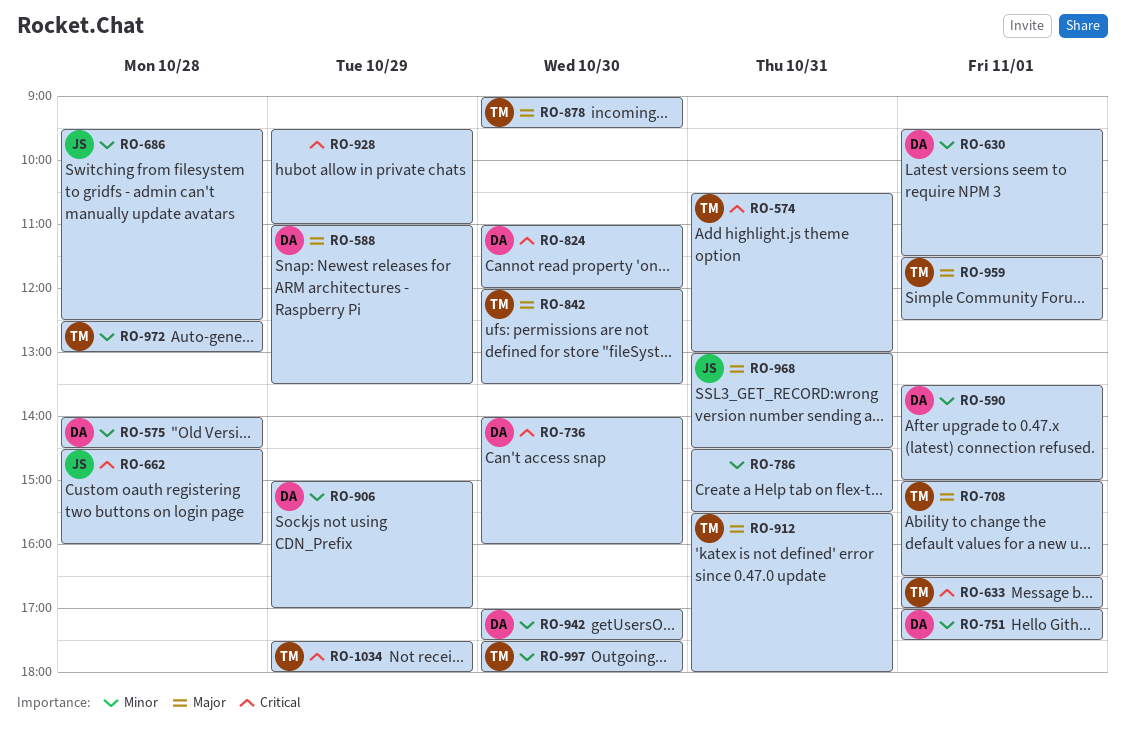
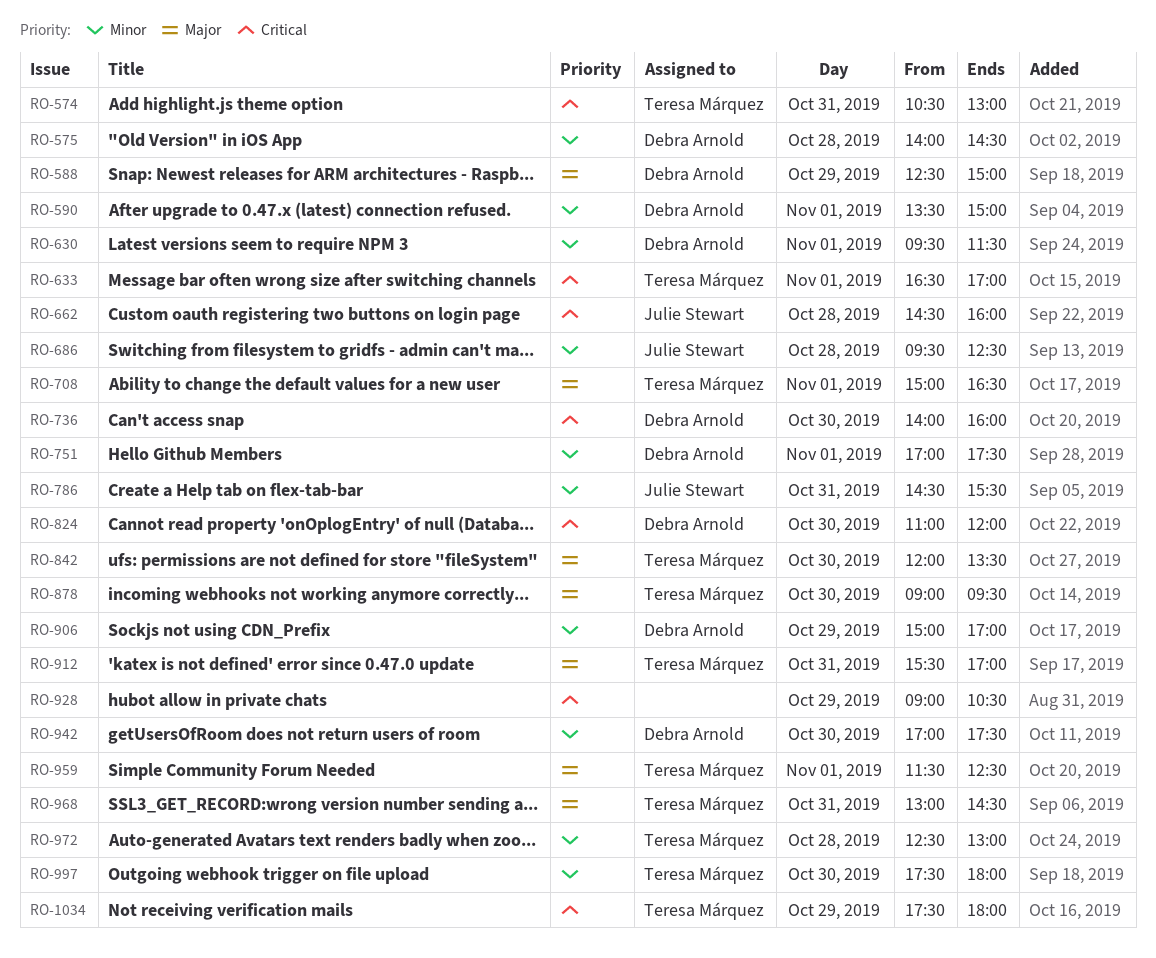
RO-588, begins: 11:00 -> 12:30
RO-588, ends: 13:30 -> 15:00
RO-786, owner: none -> Julie Stewart
RO-912, ends: 18:00 -> 17:00
RO-928, begins: 09:30 -> 09:00
RO-928, ends: 11:00 -> 10:30
RO-968, owner: Julie Stewart -> Teresa Márquez

